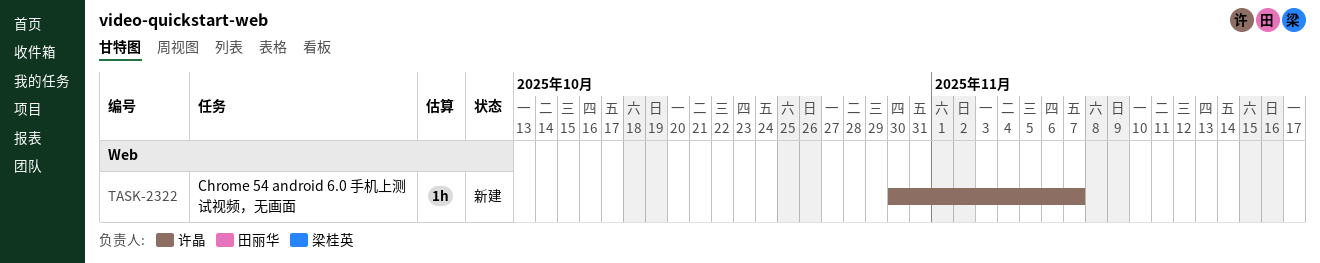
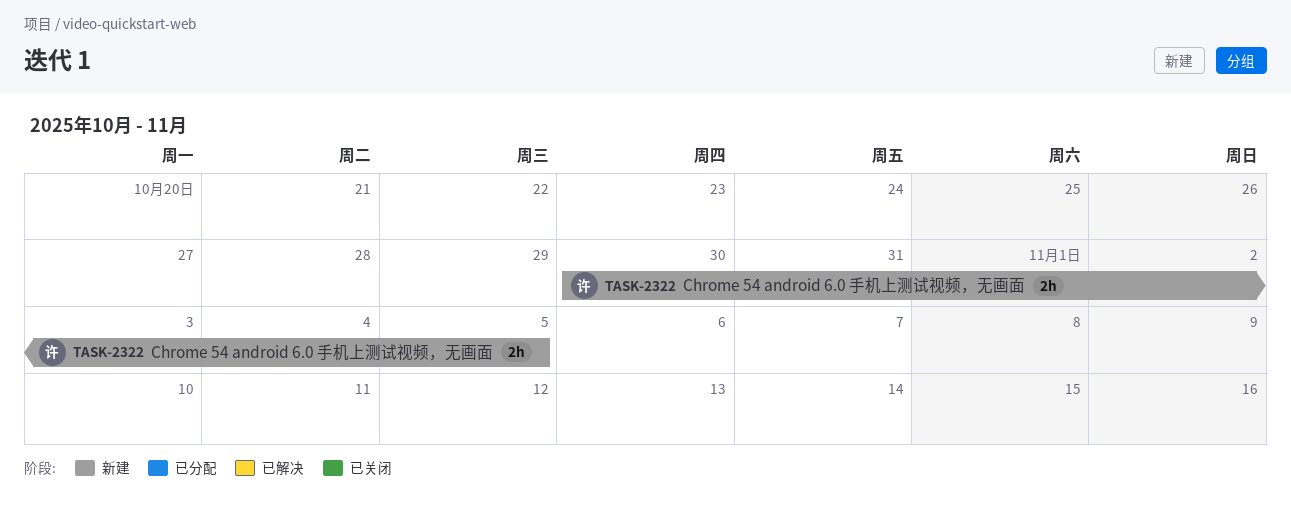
TASK-2322, estimate: 1h -> 2h
TASK-2322, due: Nov 7 -> Nov 5

